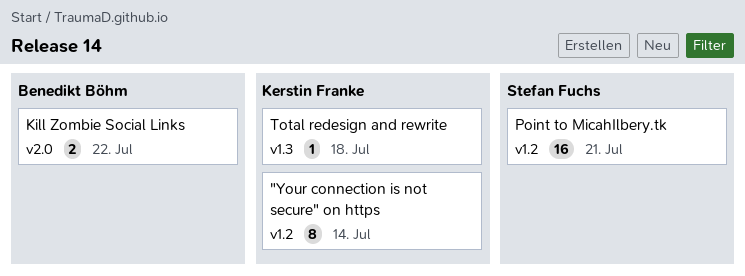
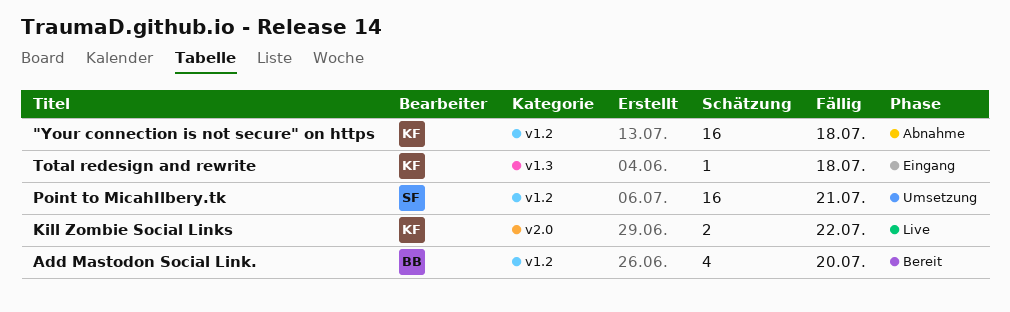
"Your connection is not secure" on https, estimate: 8 -> 16
"Your connection is not secure" on https, due: Jul 14 -> Jul 18
Add Mastodon Social Link.: none -> present
Kill Zombie Social Links, owner: Benedikt Böhm -> Kerstin Franke

